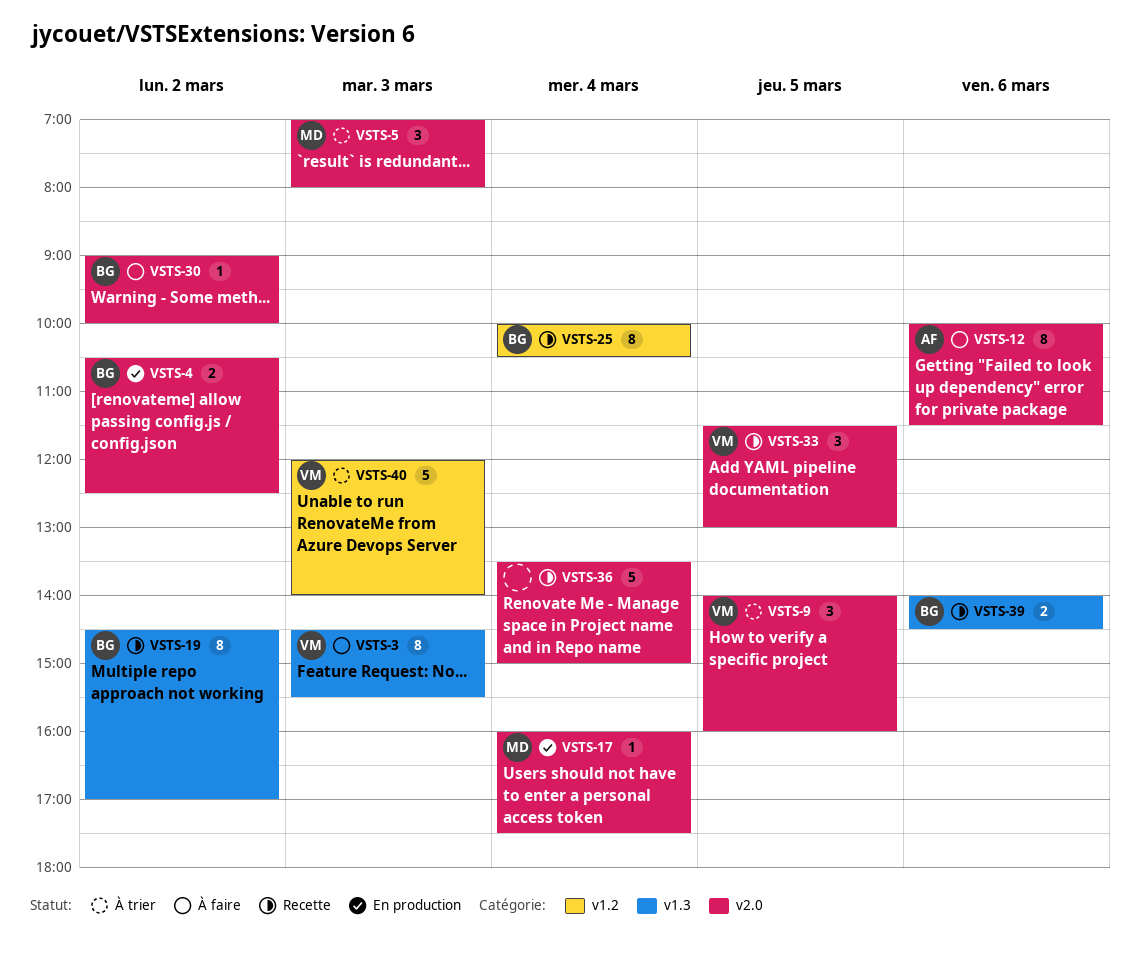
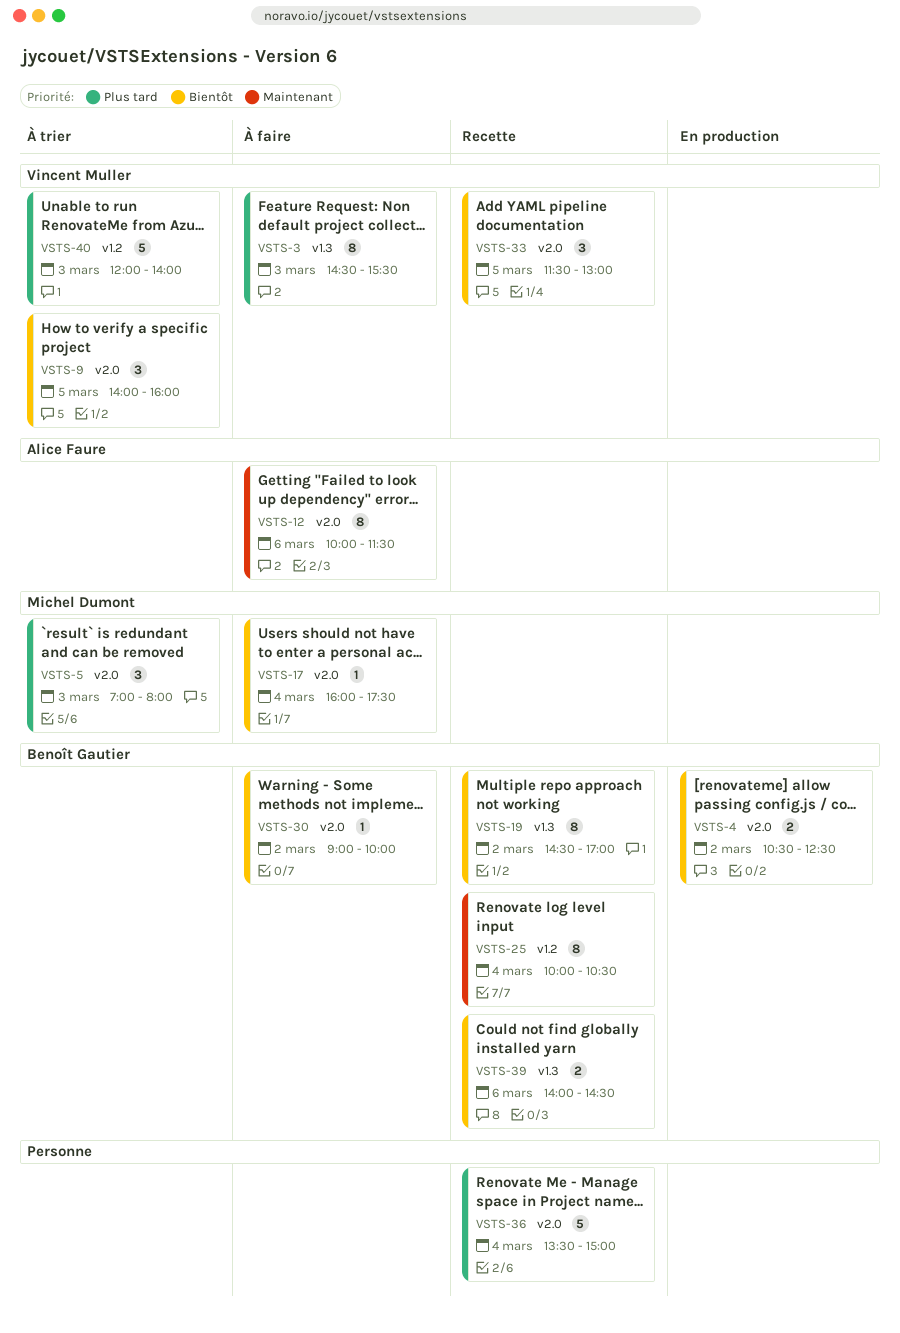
VSTS-17, status: En production -> À faire

